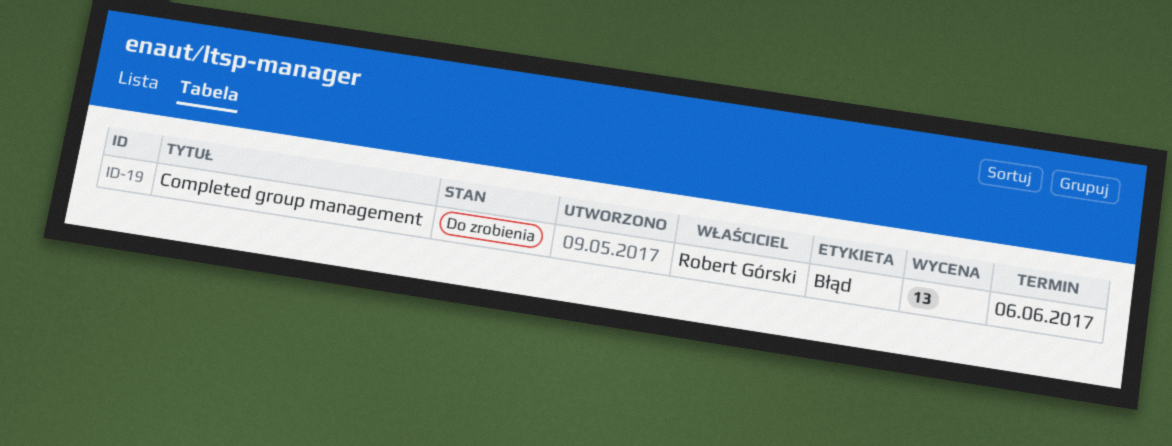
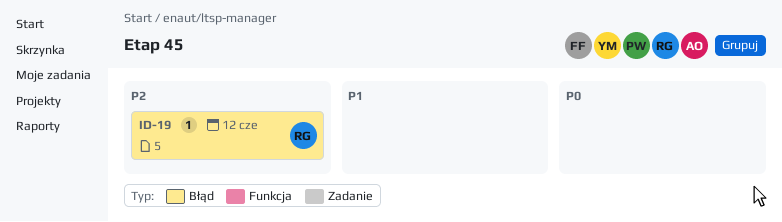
ID-19, estimate: 13 -> 1
ID-19, due: Jun 6 -> Jun 12

